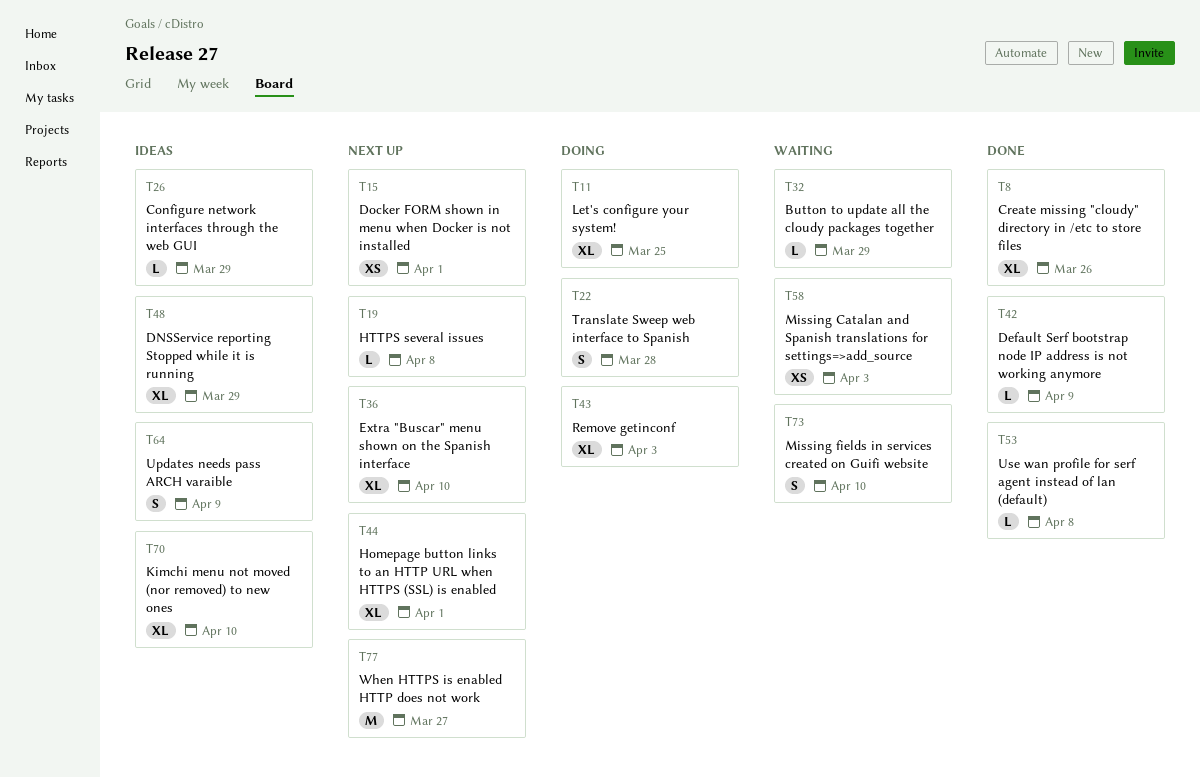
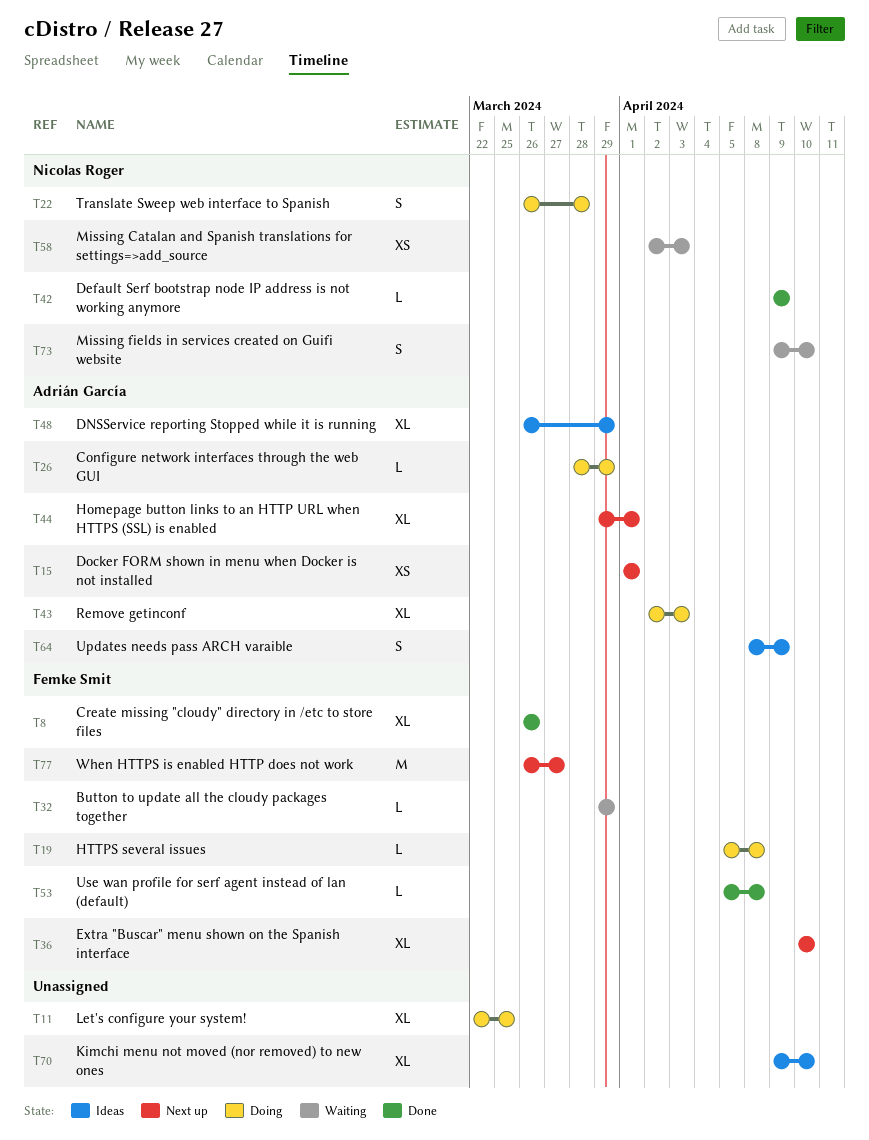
T19, status: Next up -> Doing
T26, status: Ideas -> Doing

